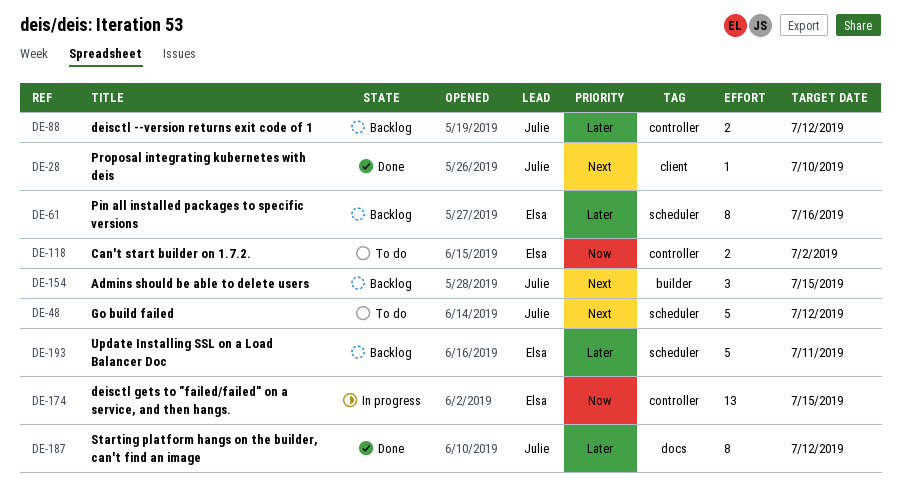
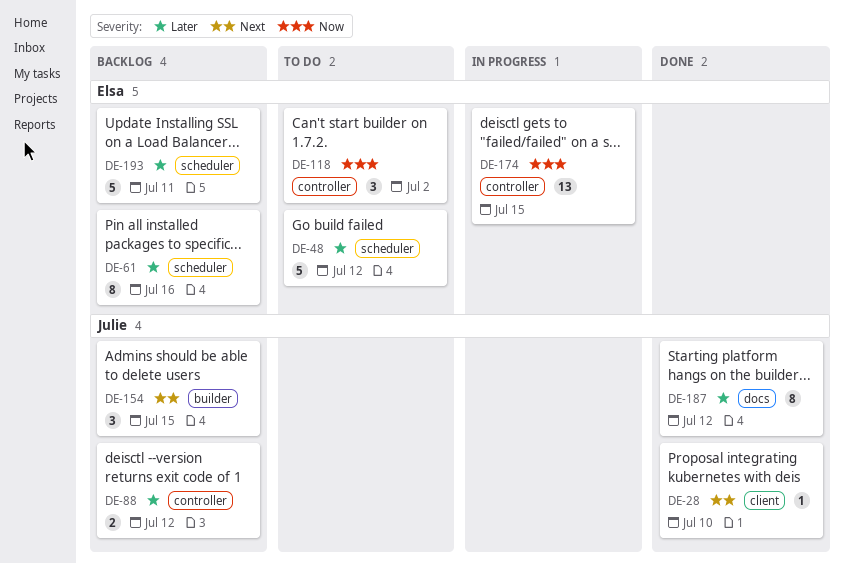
DE-48, owner: Julie -> Elsa
DE-48, priority: Next -> Later
DE-118, estimate: 2 -> 3

